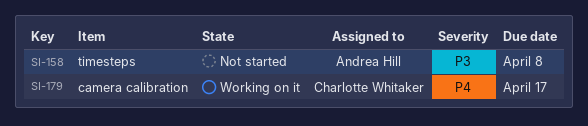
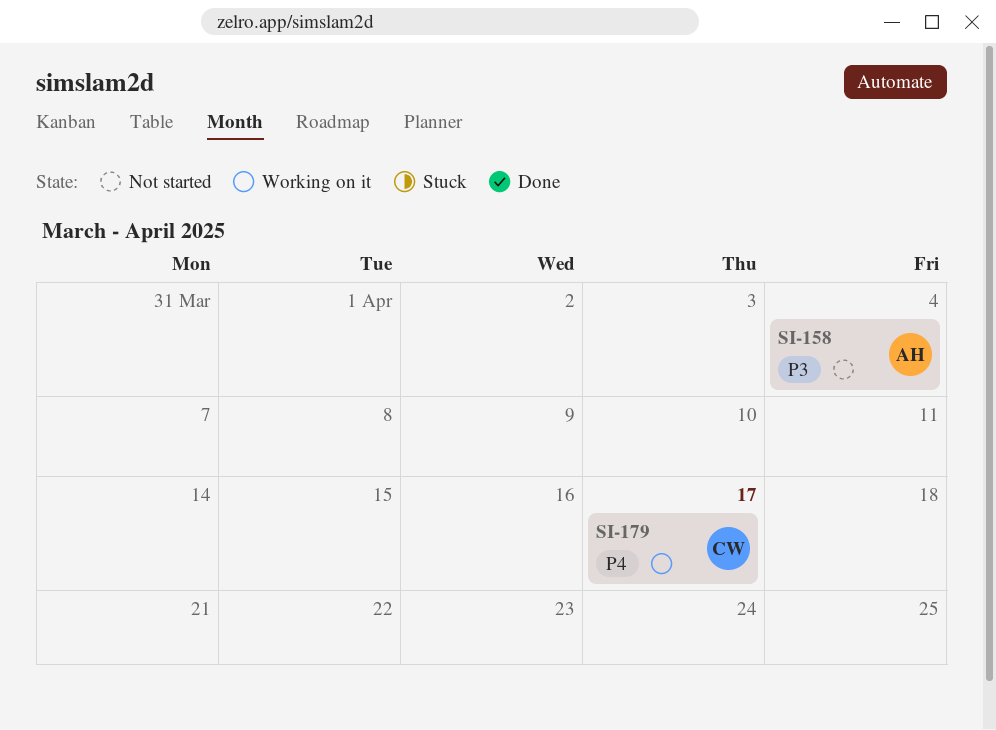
SI-158, due: Apr 8 -> Apr 4

